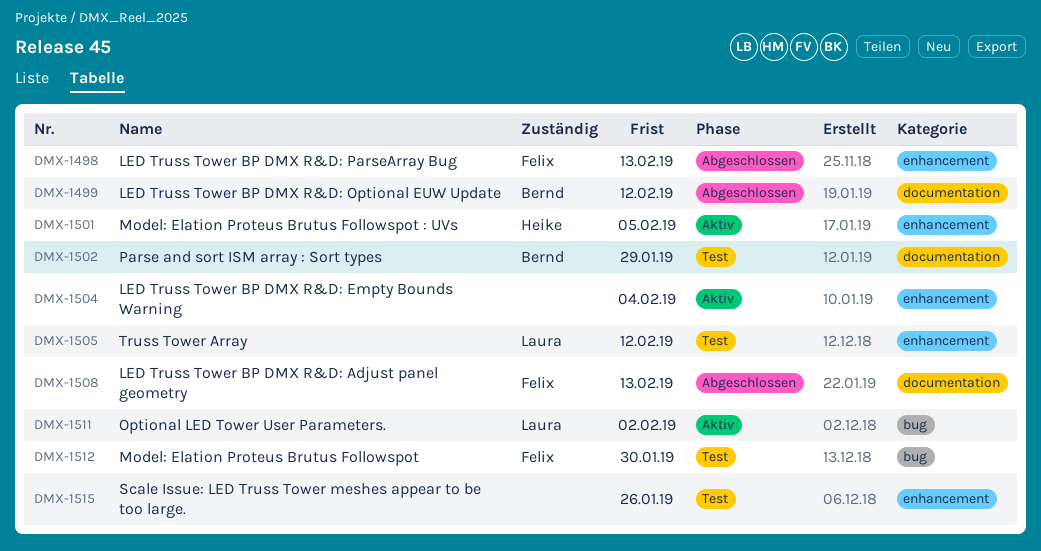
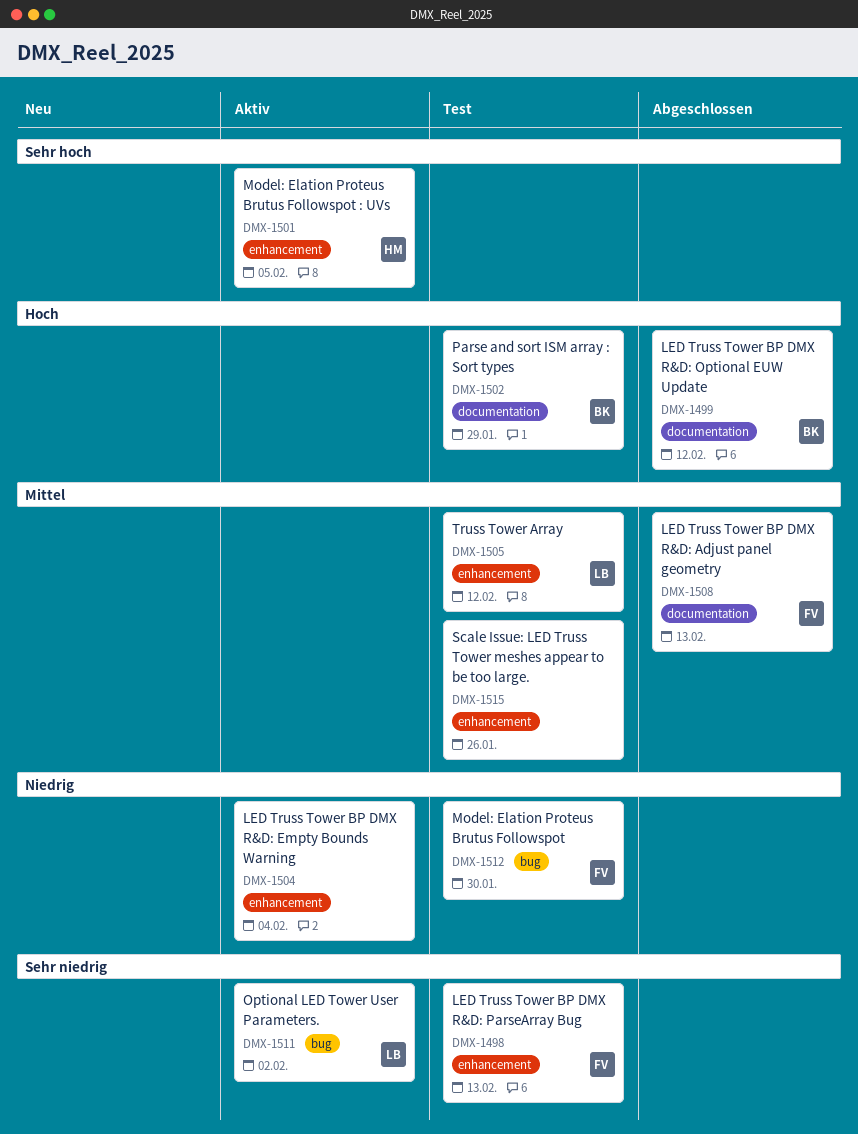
DMX-1498, status: Abgeschlossen -> Test

